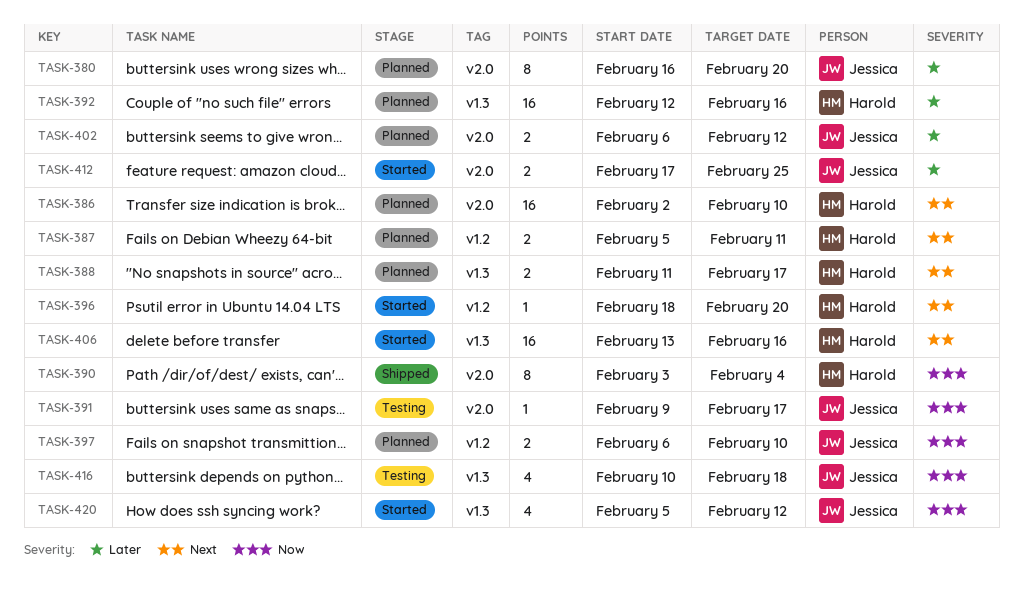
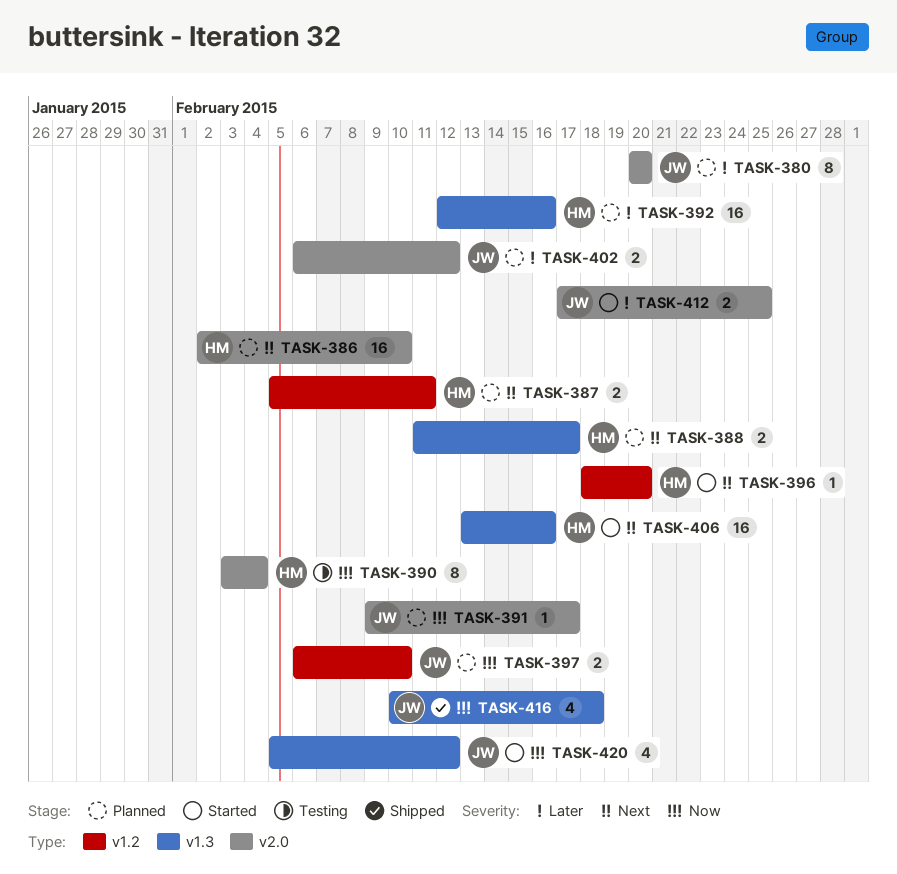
TASK-380, start: Feb 16 -> Feb 20
TASK-390, status: Shipped -> Testing
TASK-391, status: Testing -> Planned
TASK-416, status: Testing -> Shipped

